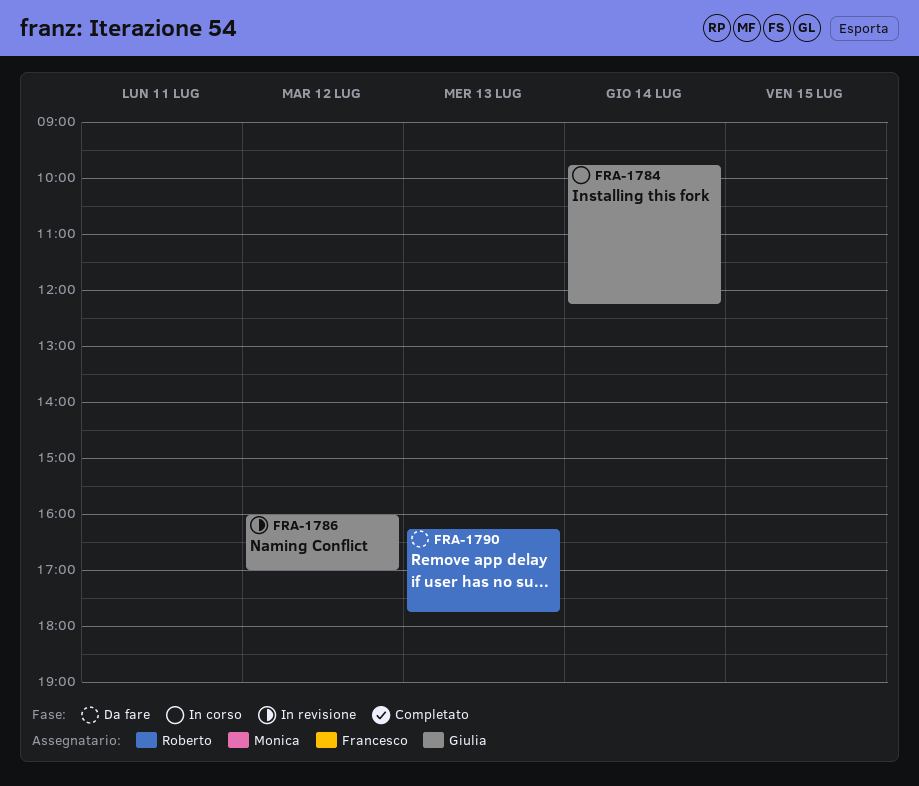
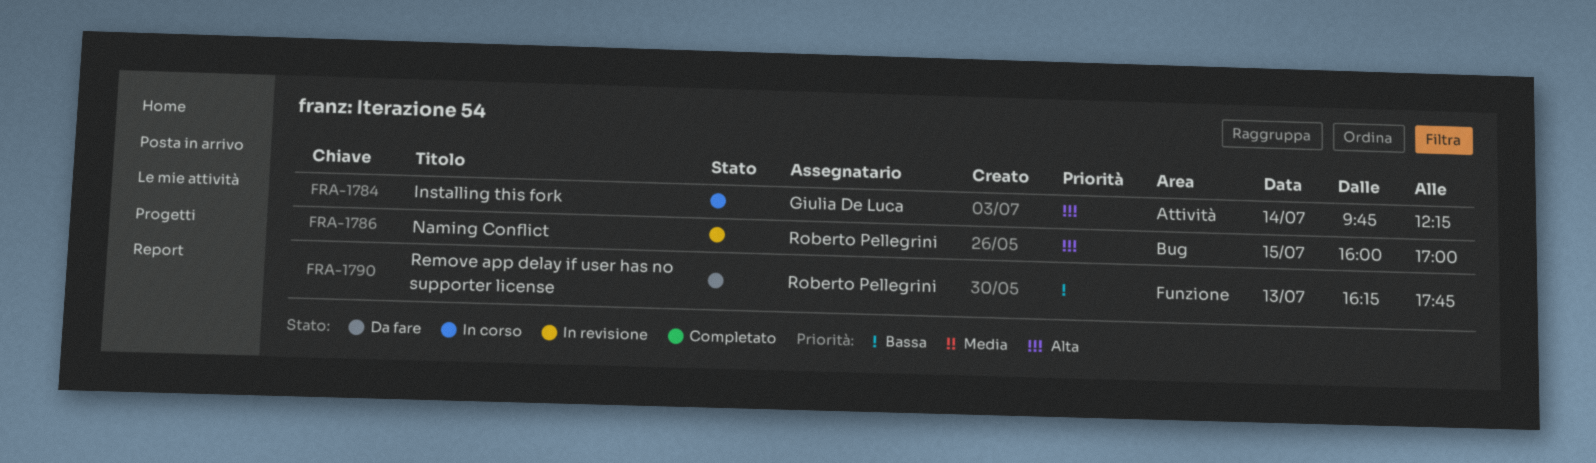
FRA-1786, owner: Giulia De Luca -> Roberto Pellegrini
FRA-1786, day: Jul 12 -> Jul 15

